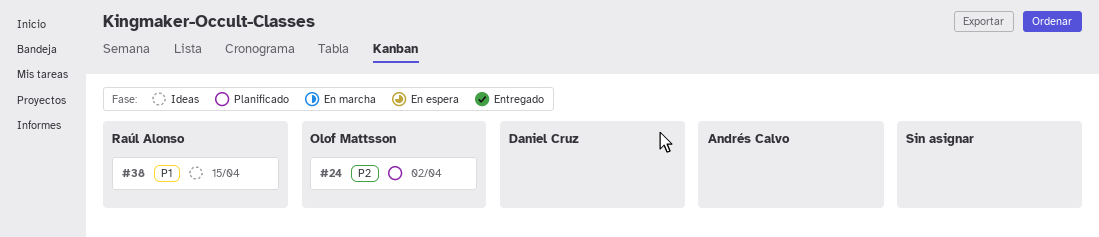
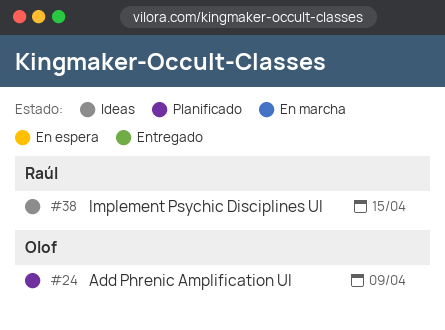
#24, due: Apr 2 -> Apr 9

